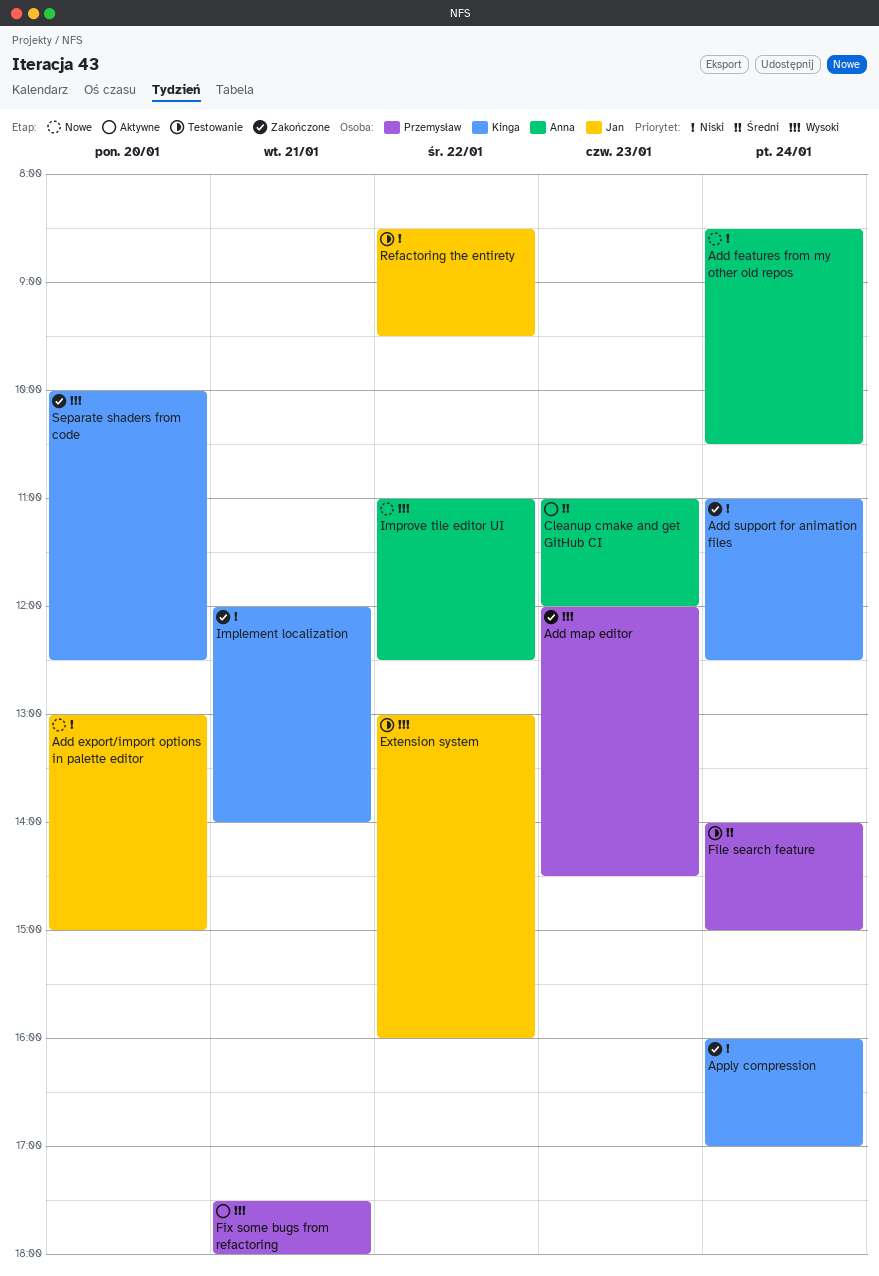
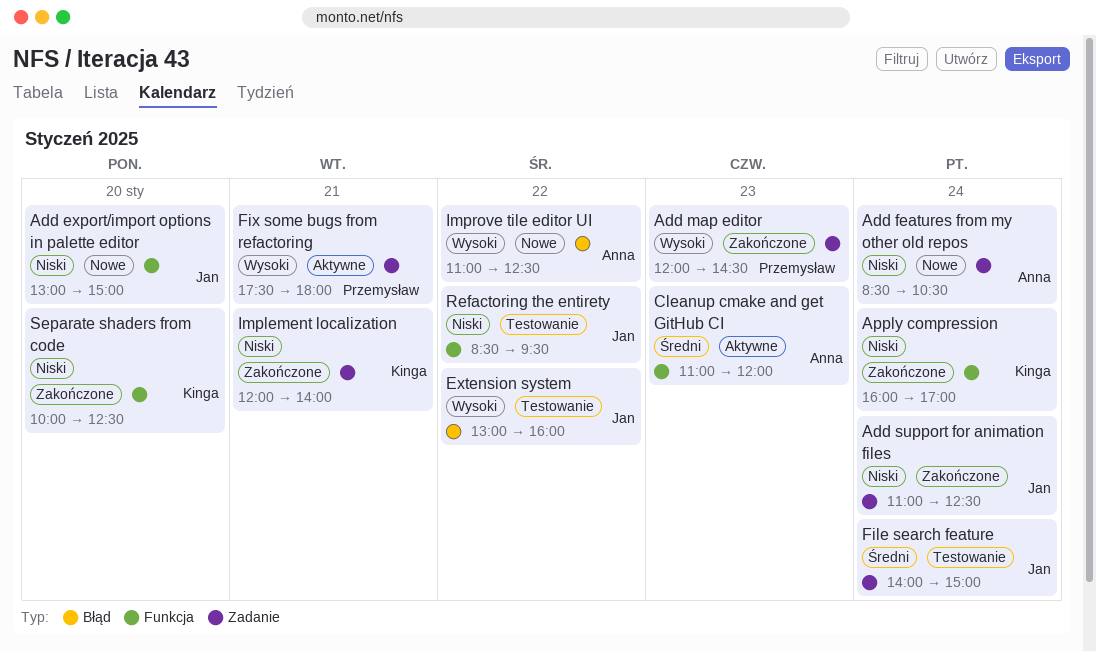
Add support for animation files, owner: Kinga -> Jan
File search feature, owner: Przemysław -> Jan
Separate shaders from code, priority: Wysoki -> Niski

